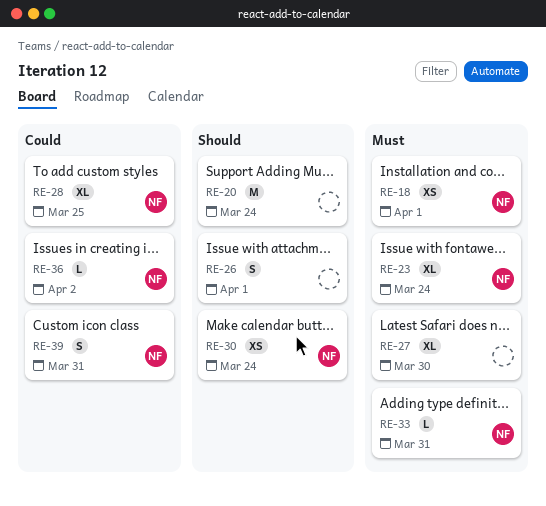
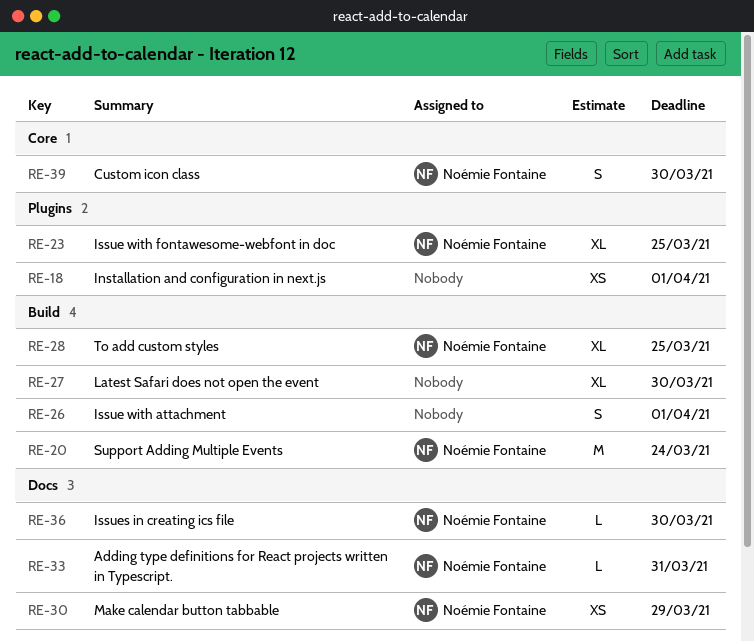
RE-18, owner: Noémie Fontaine -> none
RE-20, owner: none -> Noémie Fontaine
RE-23, due: Mar 24 -> Mar 25
RE-30, due: Mar 24 -> Mar 29
RE-36, due: Apr 2 -> Mar 30
RE-39, due: Mar 31 -> Mar 30

